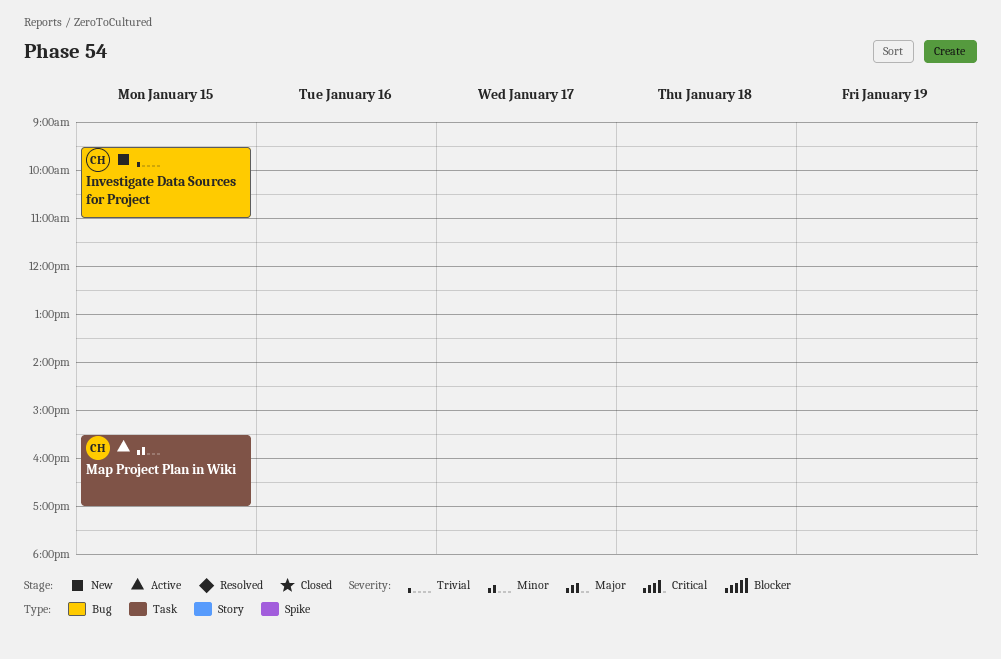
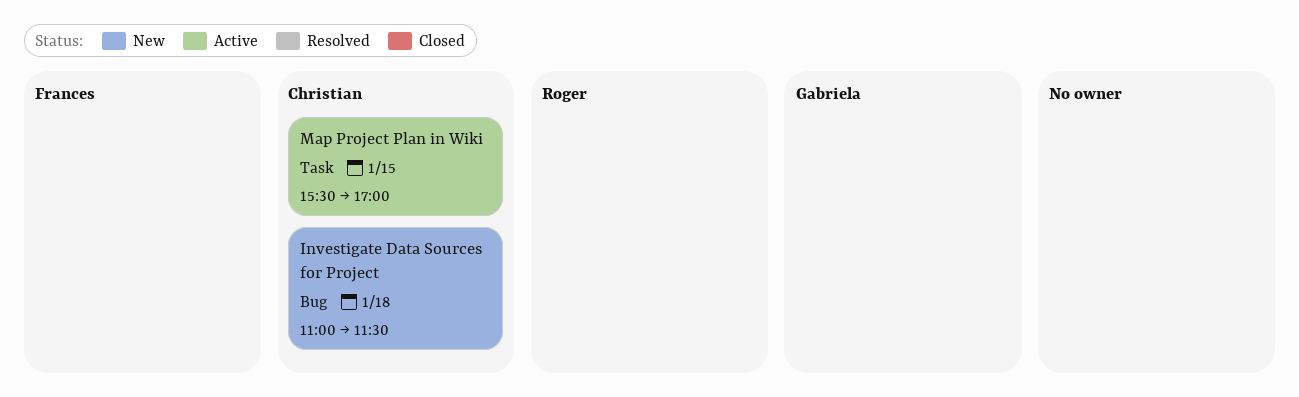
Investigate Data Sources for Project, day: Jan 15 -> Jan 18
Investigate Data Sources for Project, begins: 09:30 -> 11:00
Investigate Data Sources for Project, ends: 11:00 -> 11:30

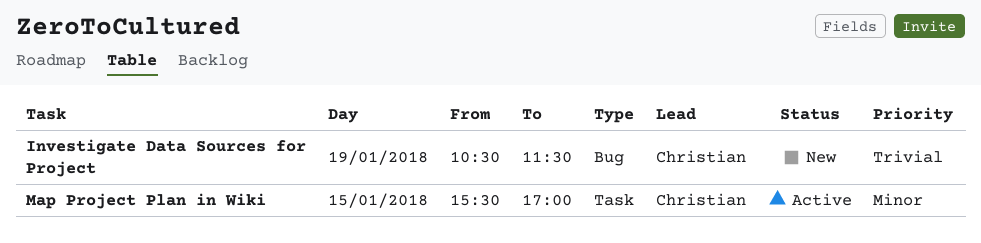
Investigate Data Sources for Project, day: Jan 18 -> Jan 19
Investigate Data Sources for Project, begins: 11:00 -> 10:30

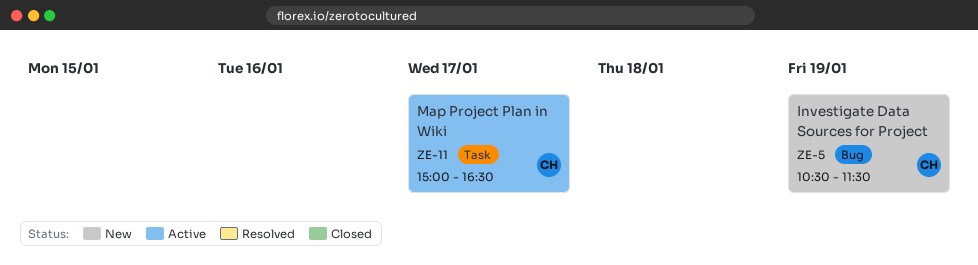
Map Project Plan in Wiki, day: Jan 15 -> Jan 17
Map Project Plan in Wiki, begins: 15:30 -> 15:00
Map Project Plan in Wiki, ends: 17:00 -> 16:30

